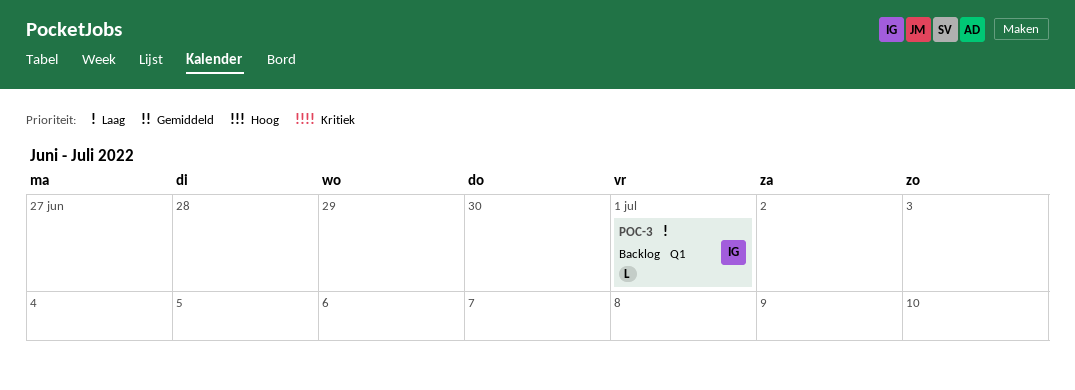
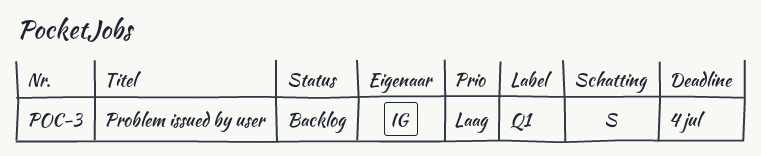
POC-3, estimate: L -> S
POC-3, due: Jul 1 -> Jul 4

